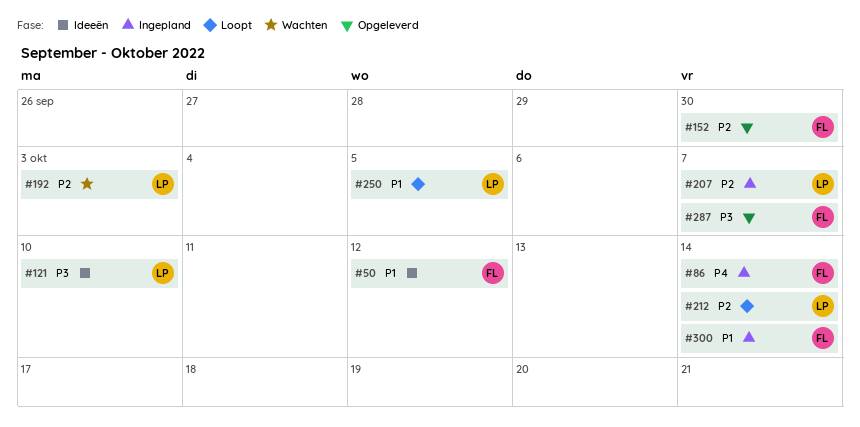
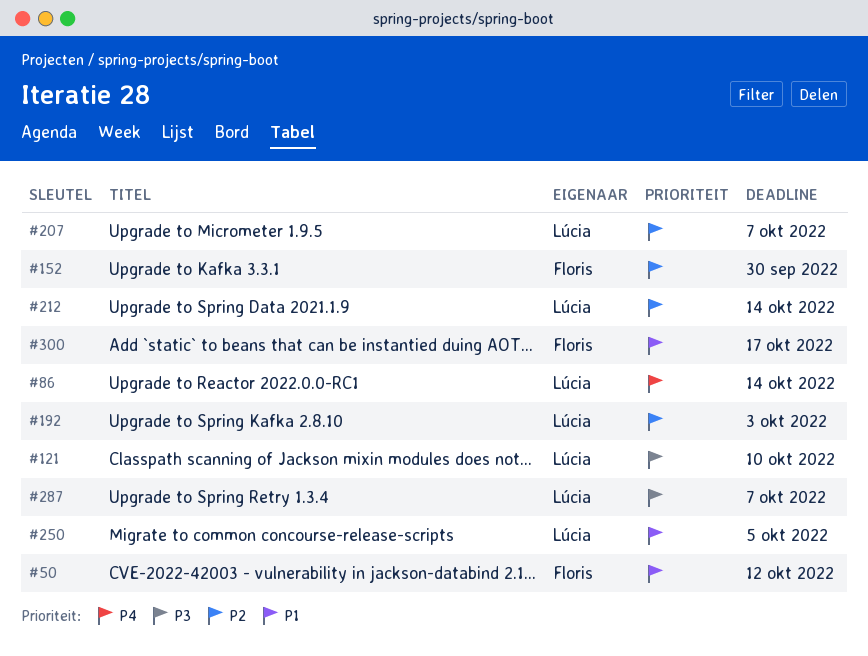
#86, owner: Floris -> Lúcia
#287, owner: Floris -> Lúcia
#300, due: Oct 14 -> Oct 17

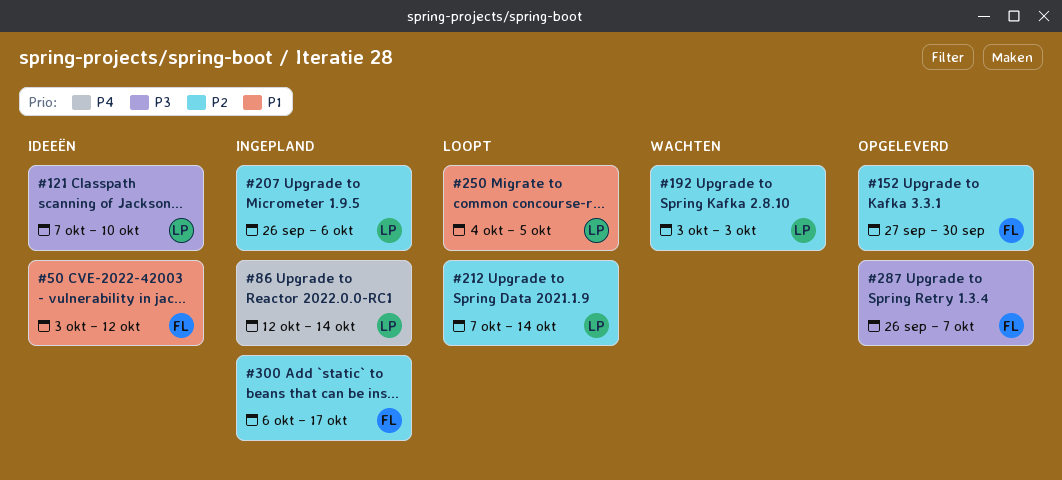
#207, due: Oct 7 -> Oct 6
#287, owner: Lúcia -> Floris
#300, priority: P1 -> P2

